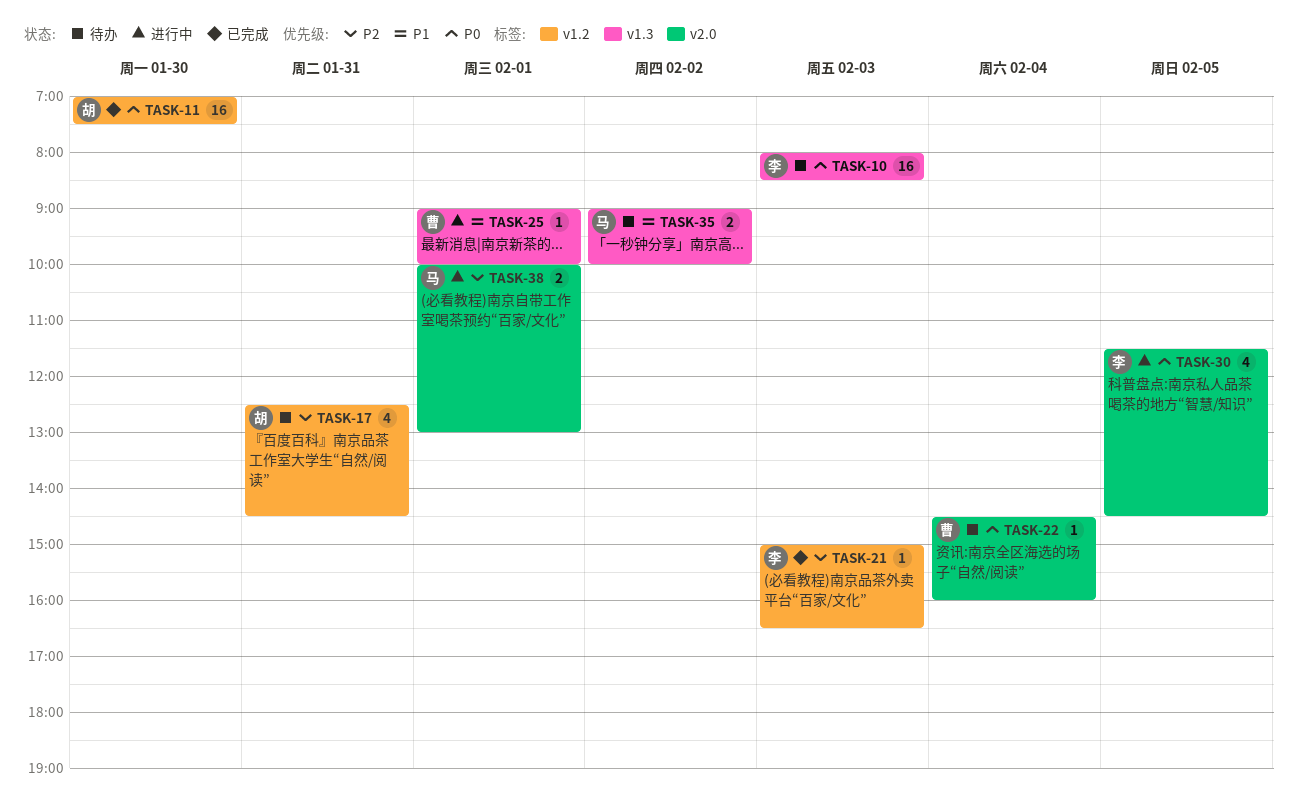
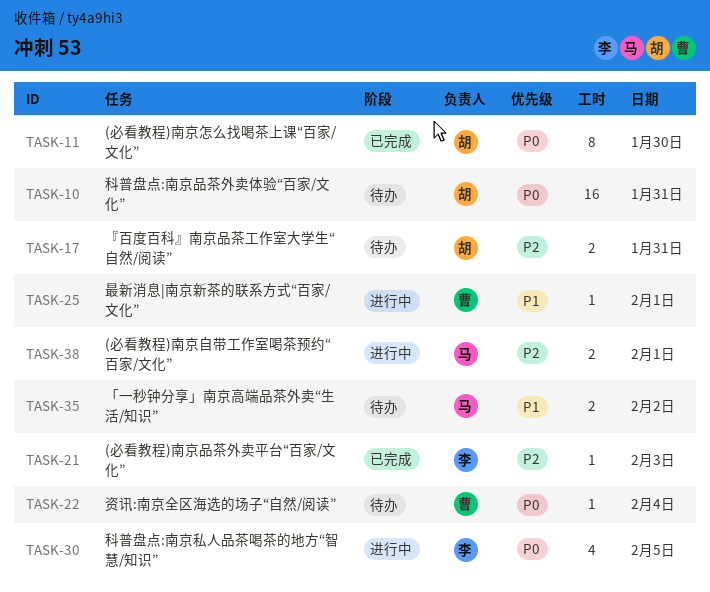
TASK-10, owner: 李 -> 胡
TASK-10, day: Feb 3 -> Jan 31
TASK-11, estimate: 16 -> 8
TASK-17, estimate: 4 -> 2

